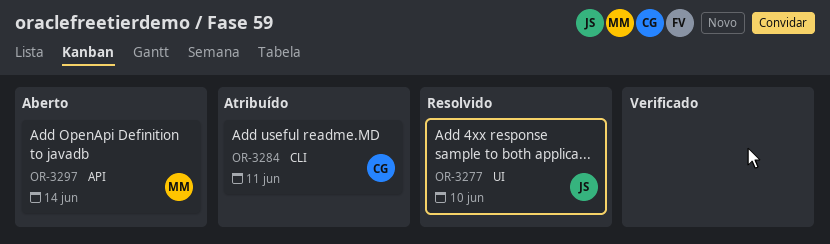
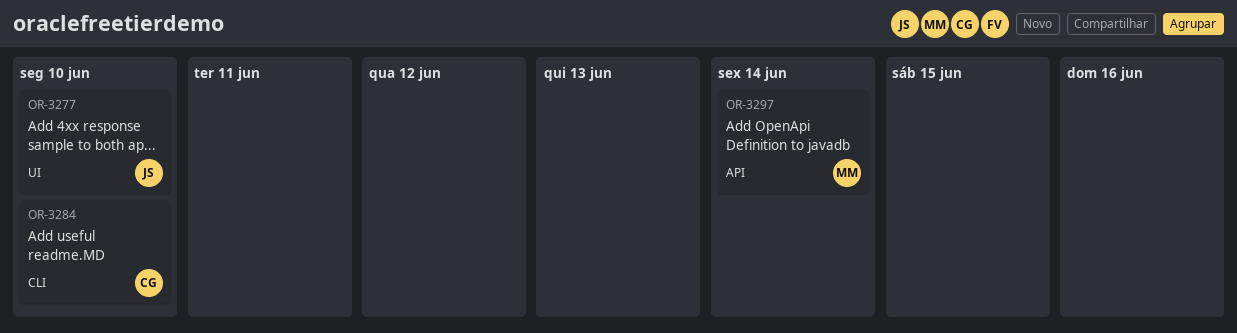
OR-3284, due: Jun 11 -> Jun 10

